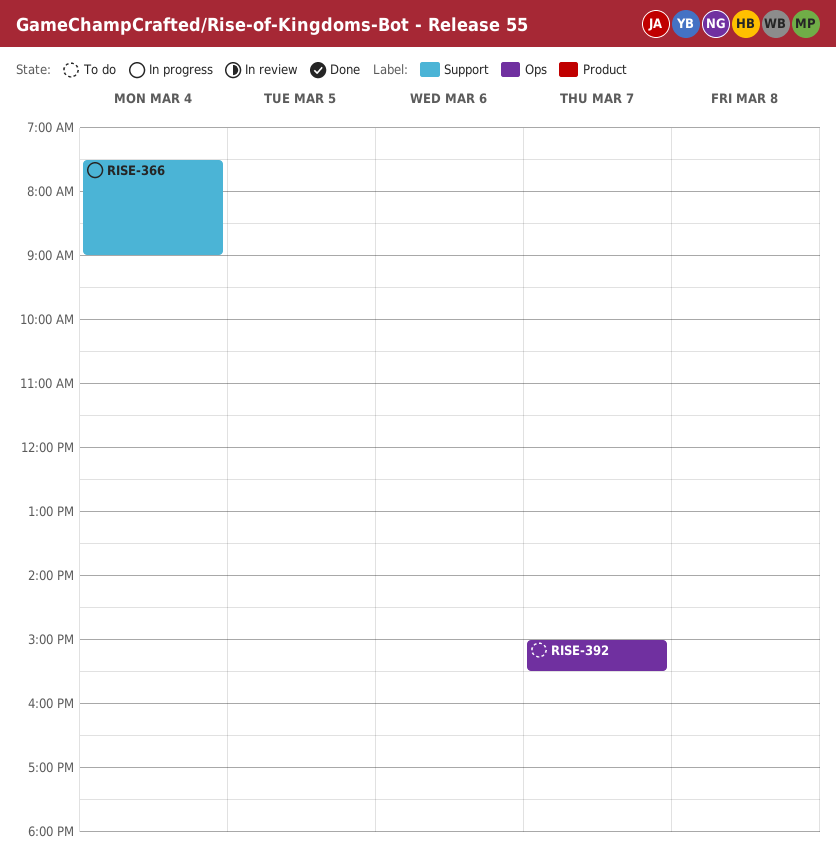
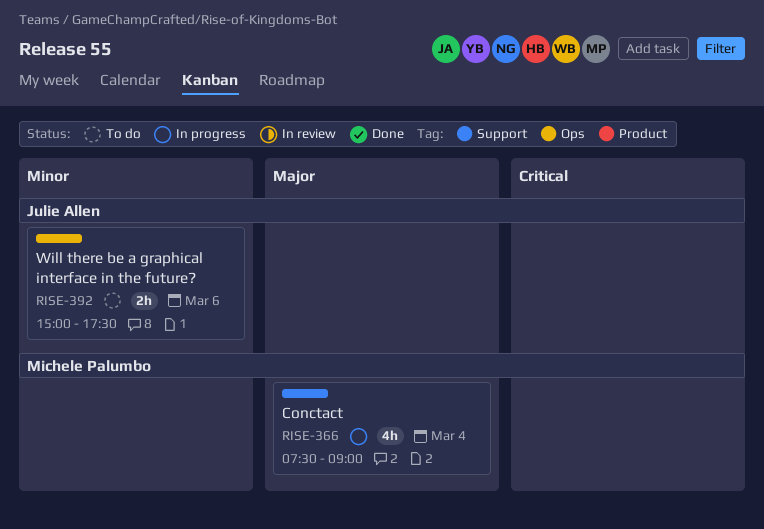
RISE-392, day: Mar 7 -> Mar 6
RISE-392, ends: 15:30 -> 17:30

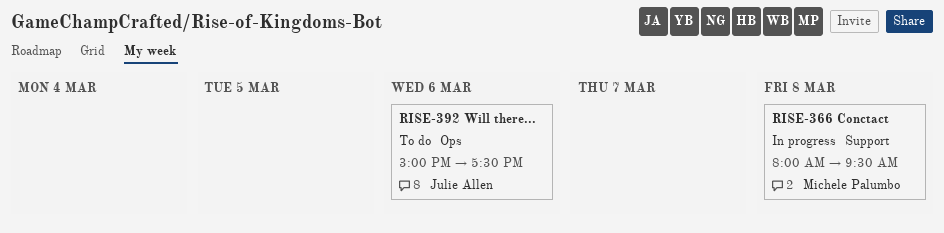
RISE-366, day: Mar 4 -> Mar 8
RISE-366, begins: 07:30 -> 08:00
RISE-366, ends: 09:00 -> 09:30

